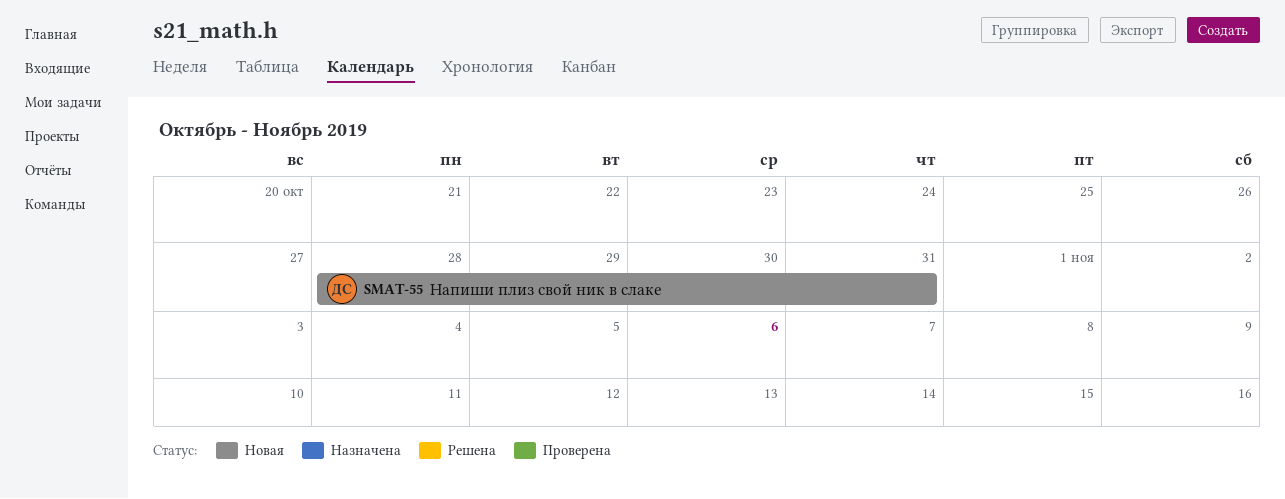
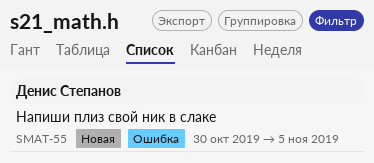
SMAT-55, start: Oct 28 -> Oct 30
SMAT-55, due: Oct 31 -> Nov 5

